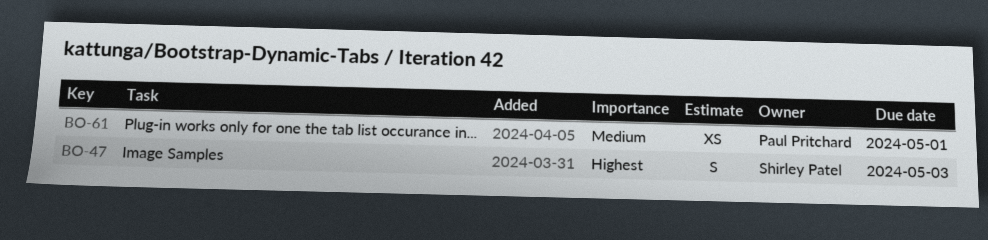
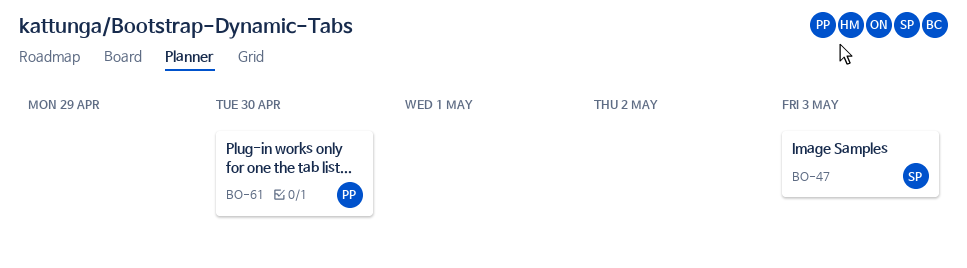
BO-61, due: May 1 -> Apr 30

